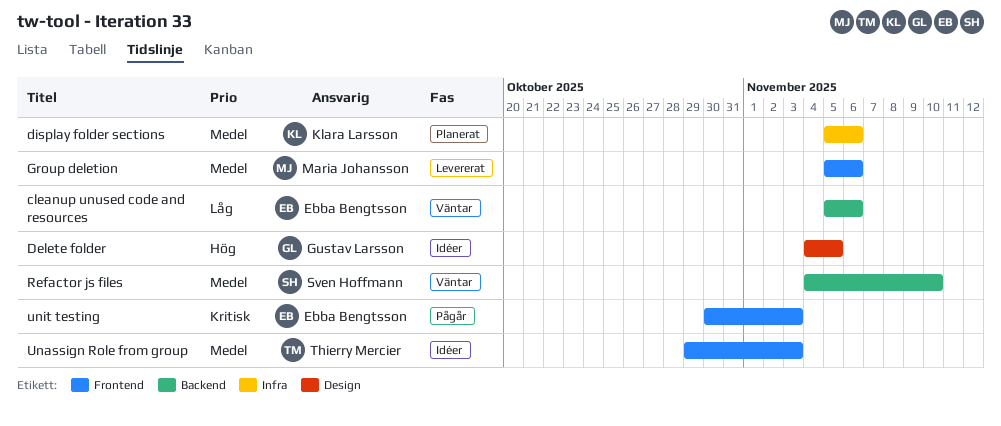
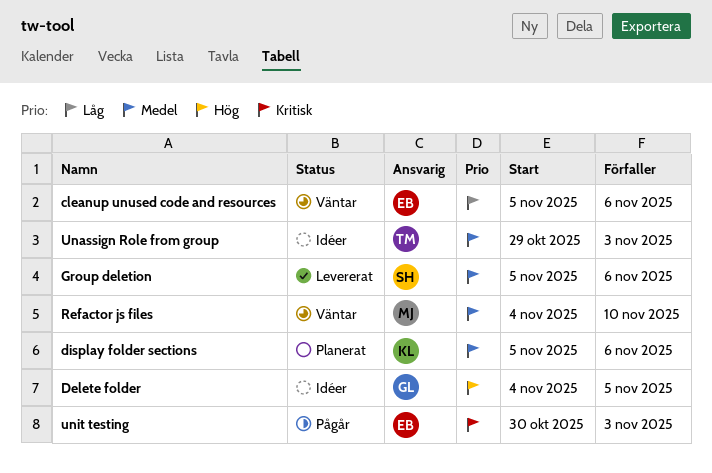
Group deletion, owner: Maria Johansson -> Sven Hoffmann
Refactor js files, owner: Sven Hoffmann -> Maria Johansson

